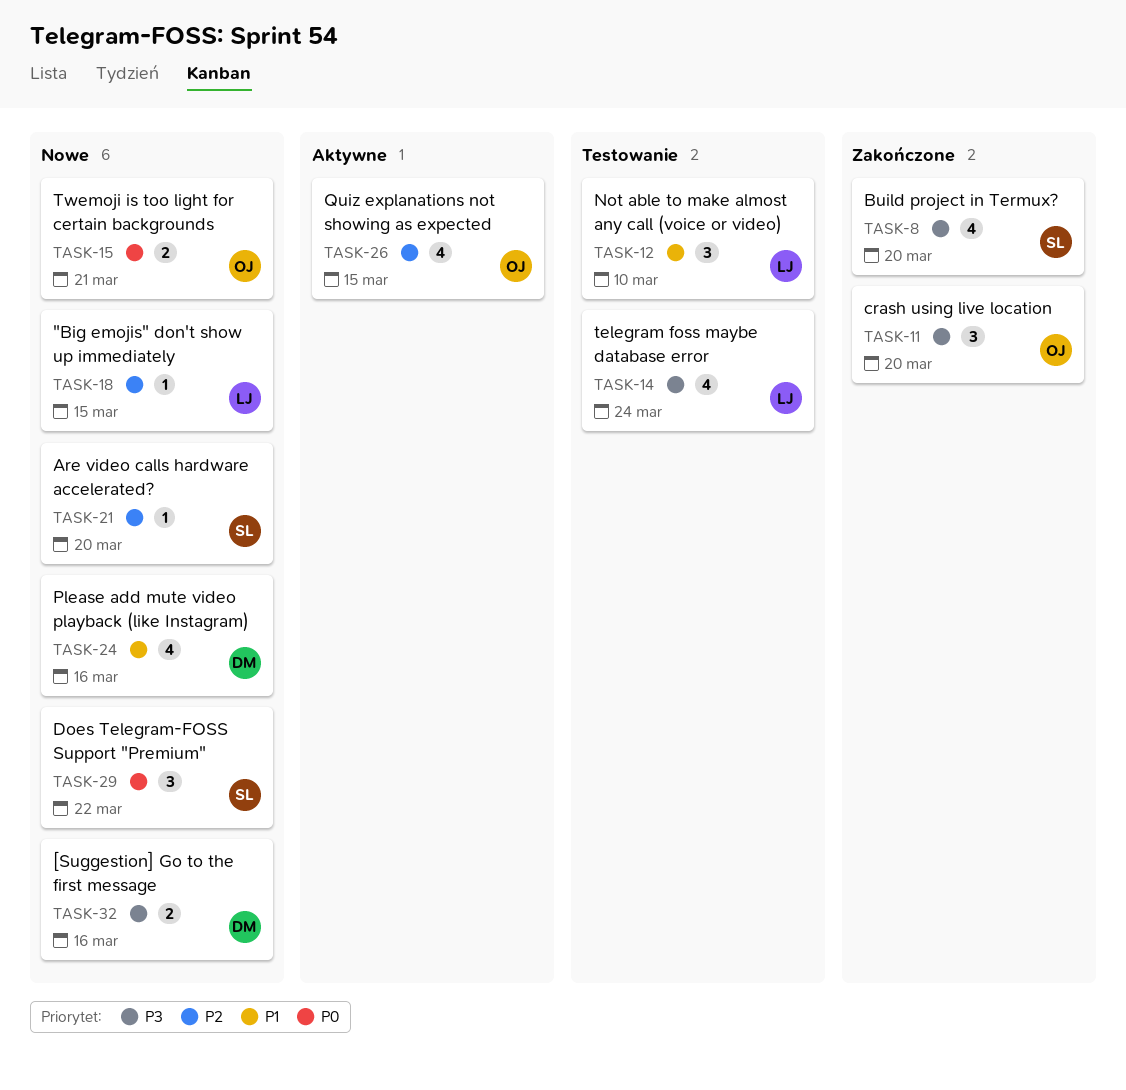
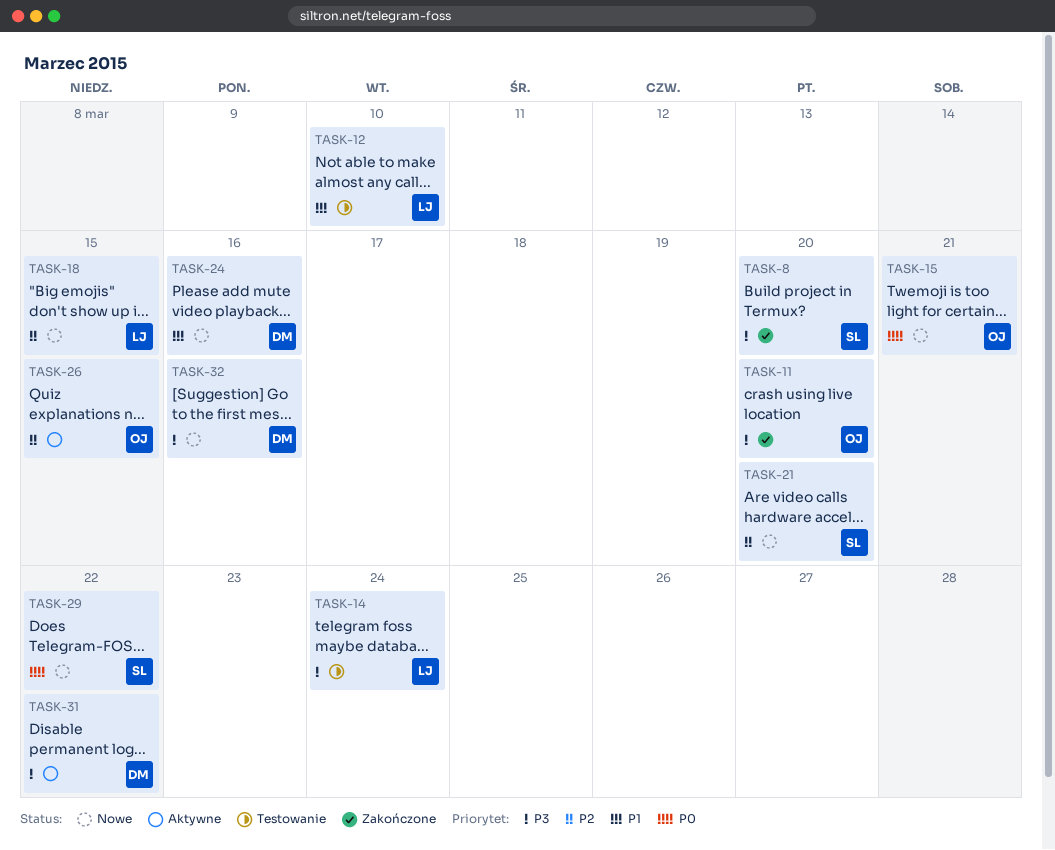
TASK-31: none -> present

